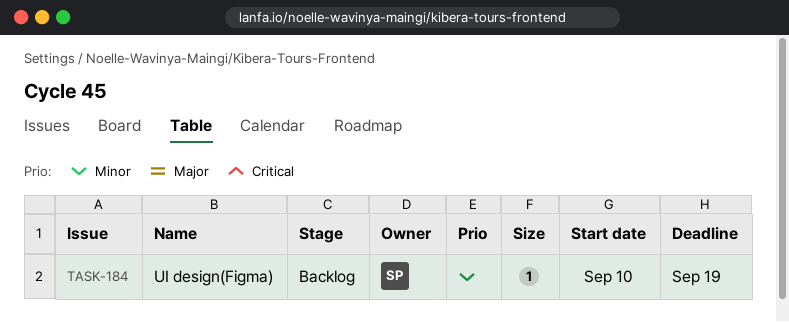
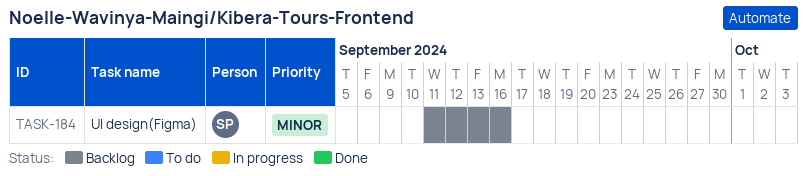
TASK-184, start: Sep 10 -> Sep 11
TASK-184, due: Sep 19 -> Sep 16

